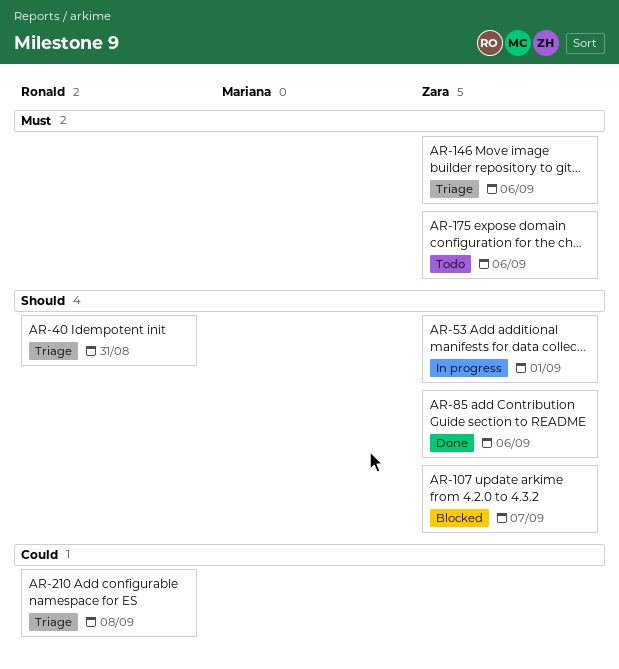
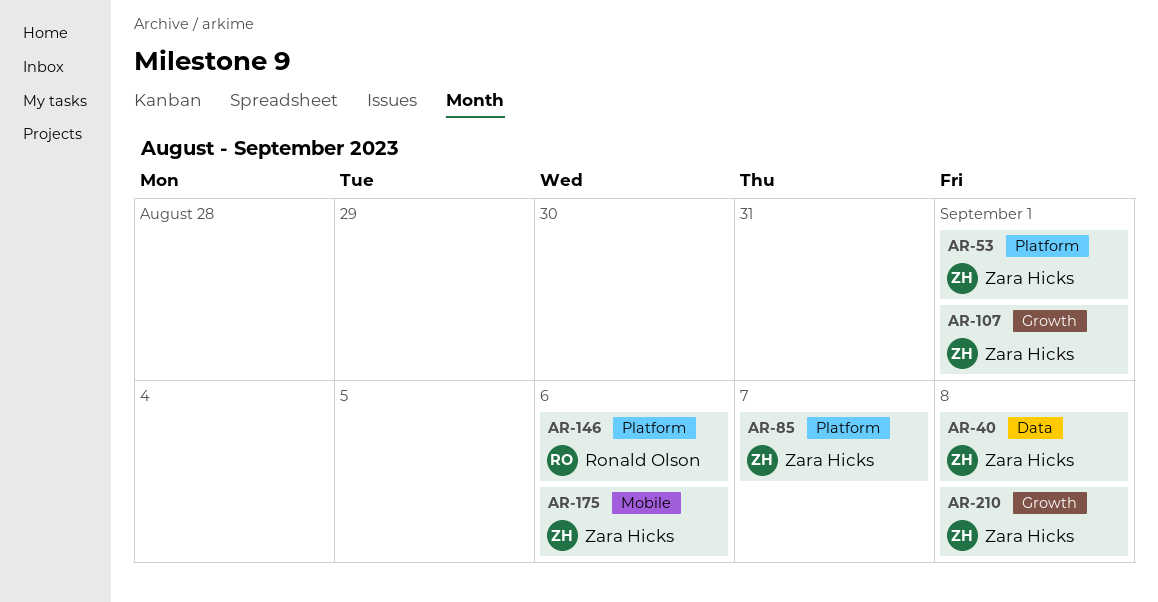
AR-40, owner: Ronald Olson -> Zara Hicks
AR-40, due: Aug 31 -> Sep 8
AR-85, due: Sep 6 -> Sep 7
AR-107, due: Sep 7 -> Sep 1
AR-146, owner: Zara Hicks -> Ronald Olson
AR-210, owner: Ronald Olson -> Zara Hicks

